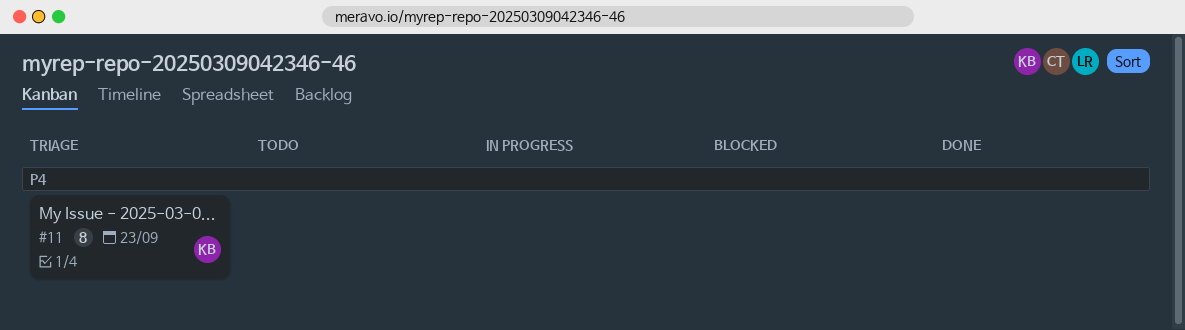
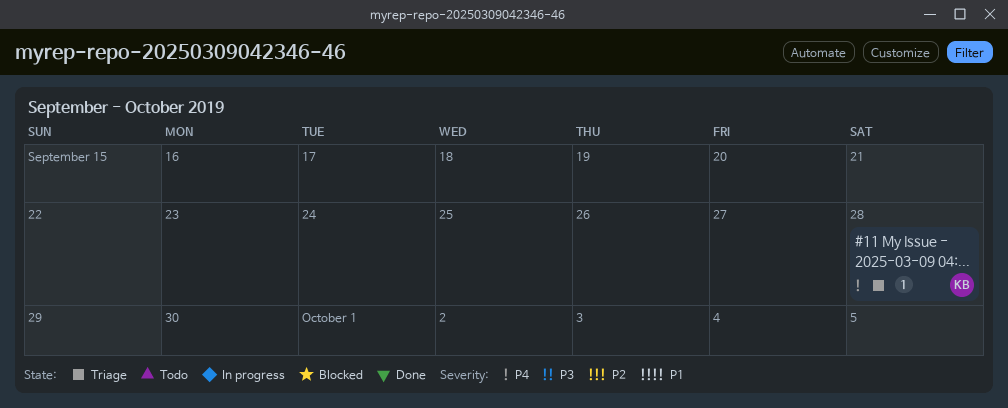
#11, estimate: 8 -> 1
#11, due: Sep 23 -> Sep 28

